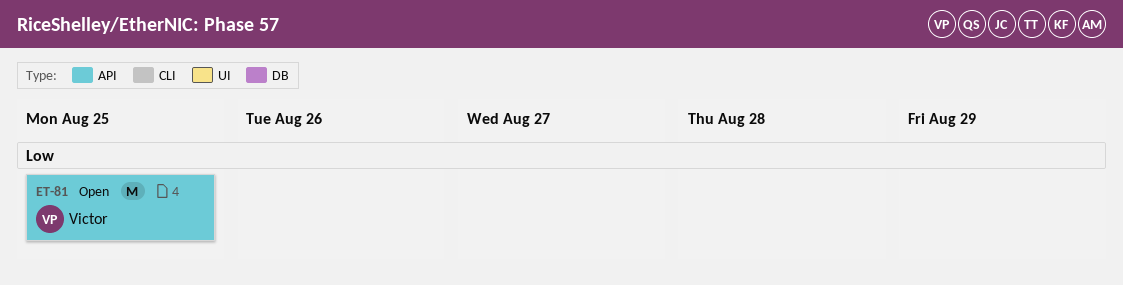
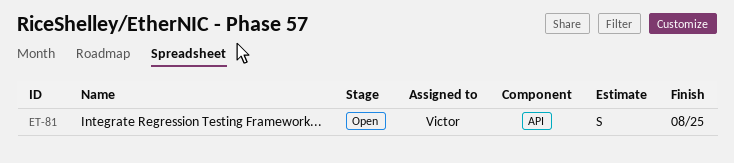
ET-81, estimate: M -> S

